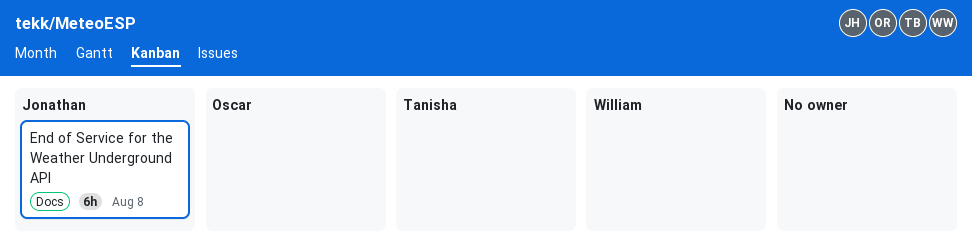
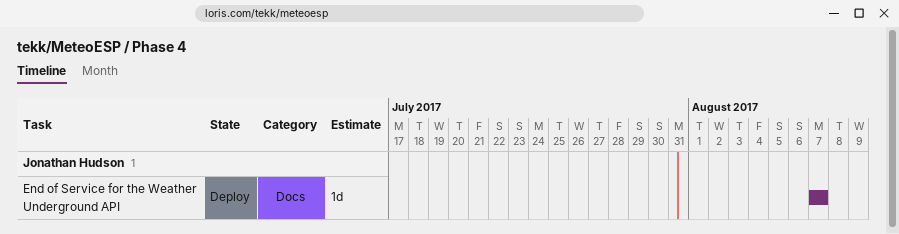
End of Service for the Weather Underground API, estimate: 6h -> 1d
End of Service for the Weather Underground API, due: Aug 8 -> Aug 7

